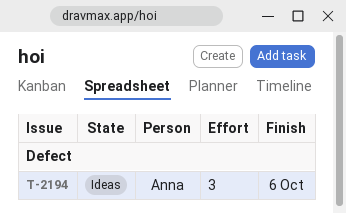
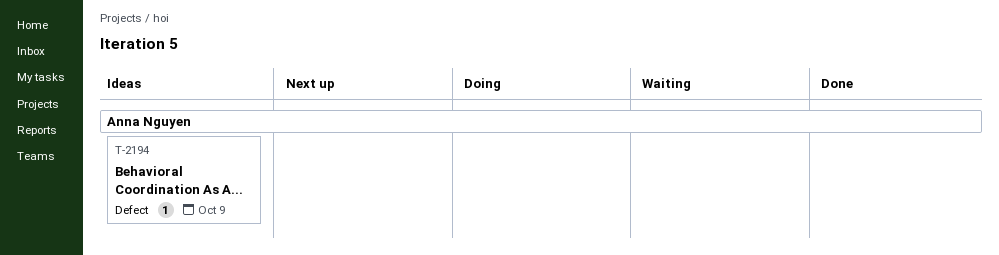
T-2194, estimate: 3 -> 1
T-2194, due: Oct 6 -> Oct 9

